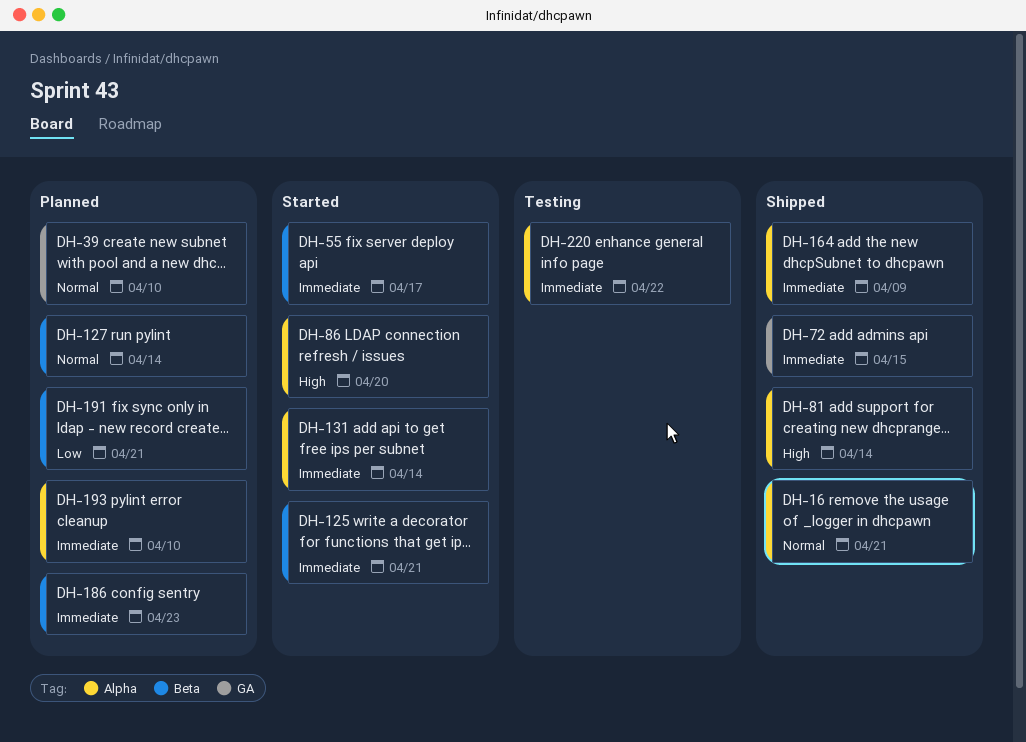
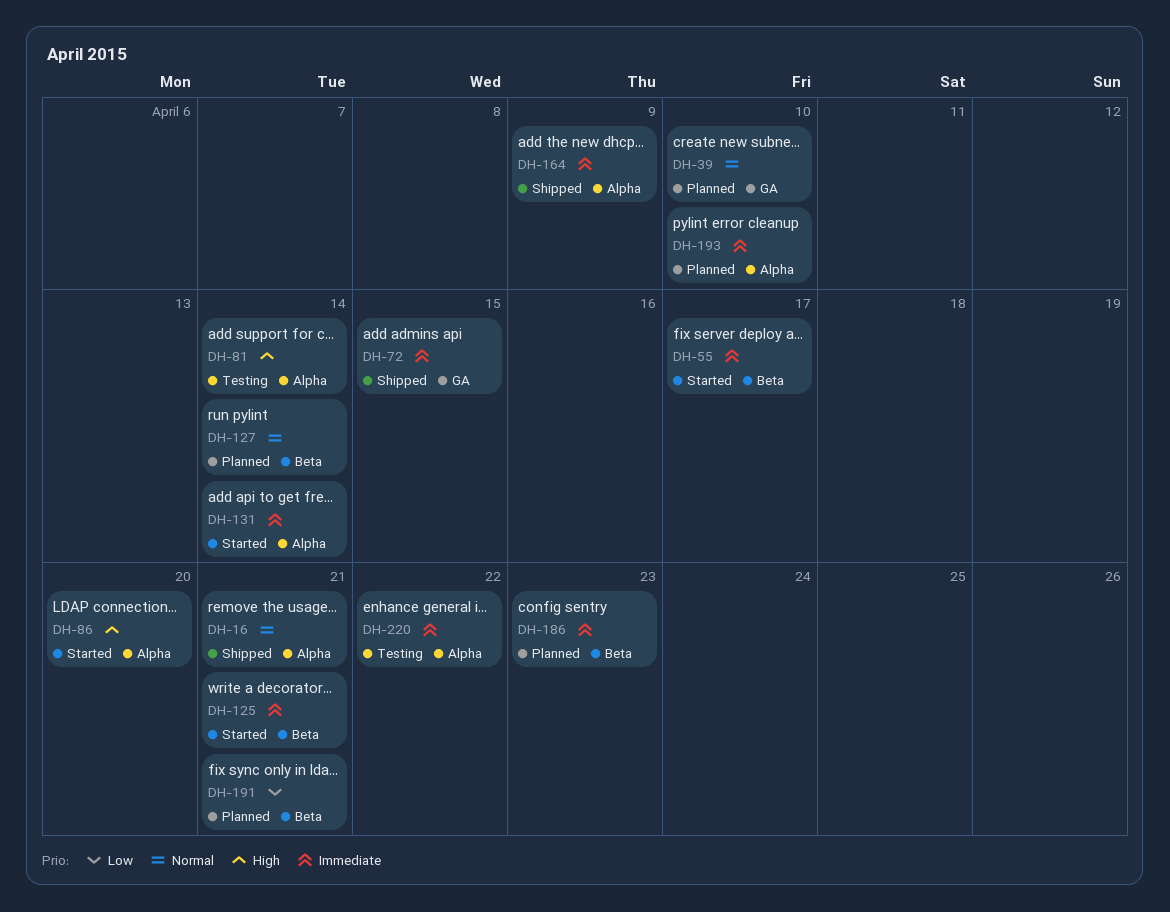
DH-81, status: Shipped -> Testing

